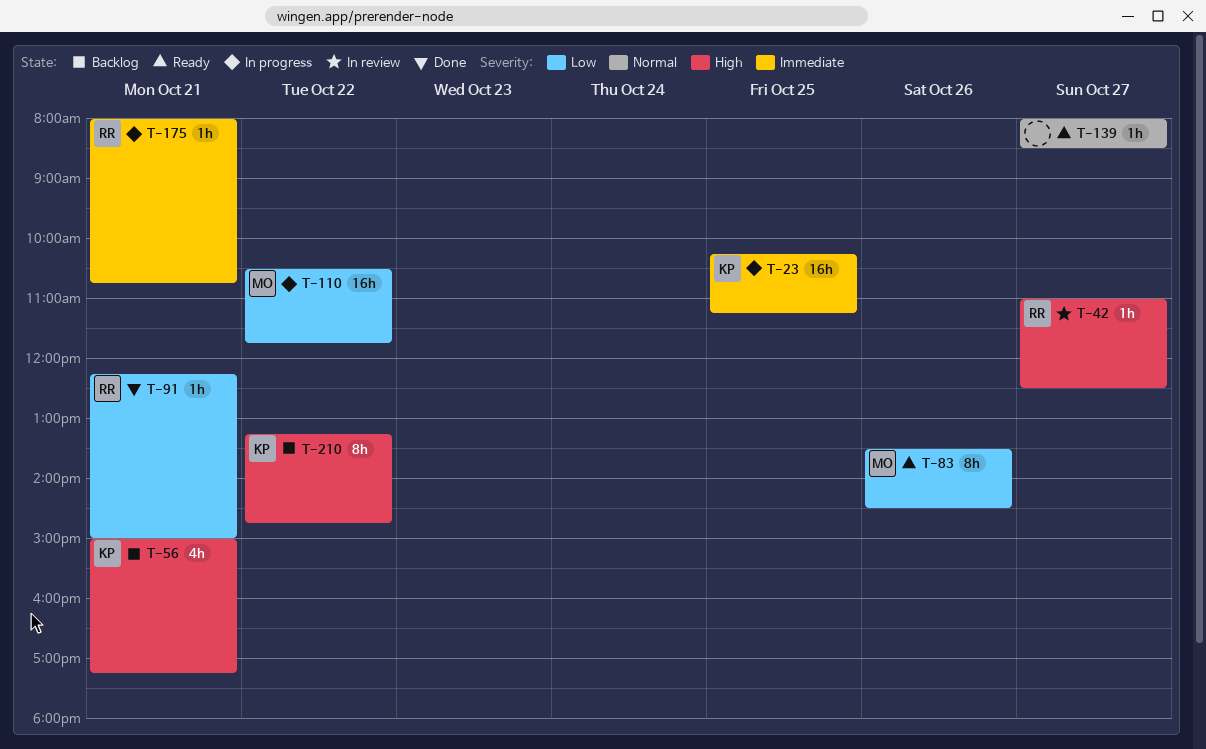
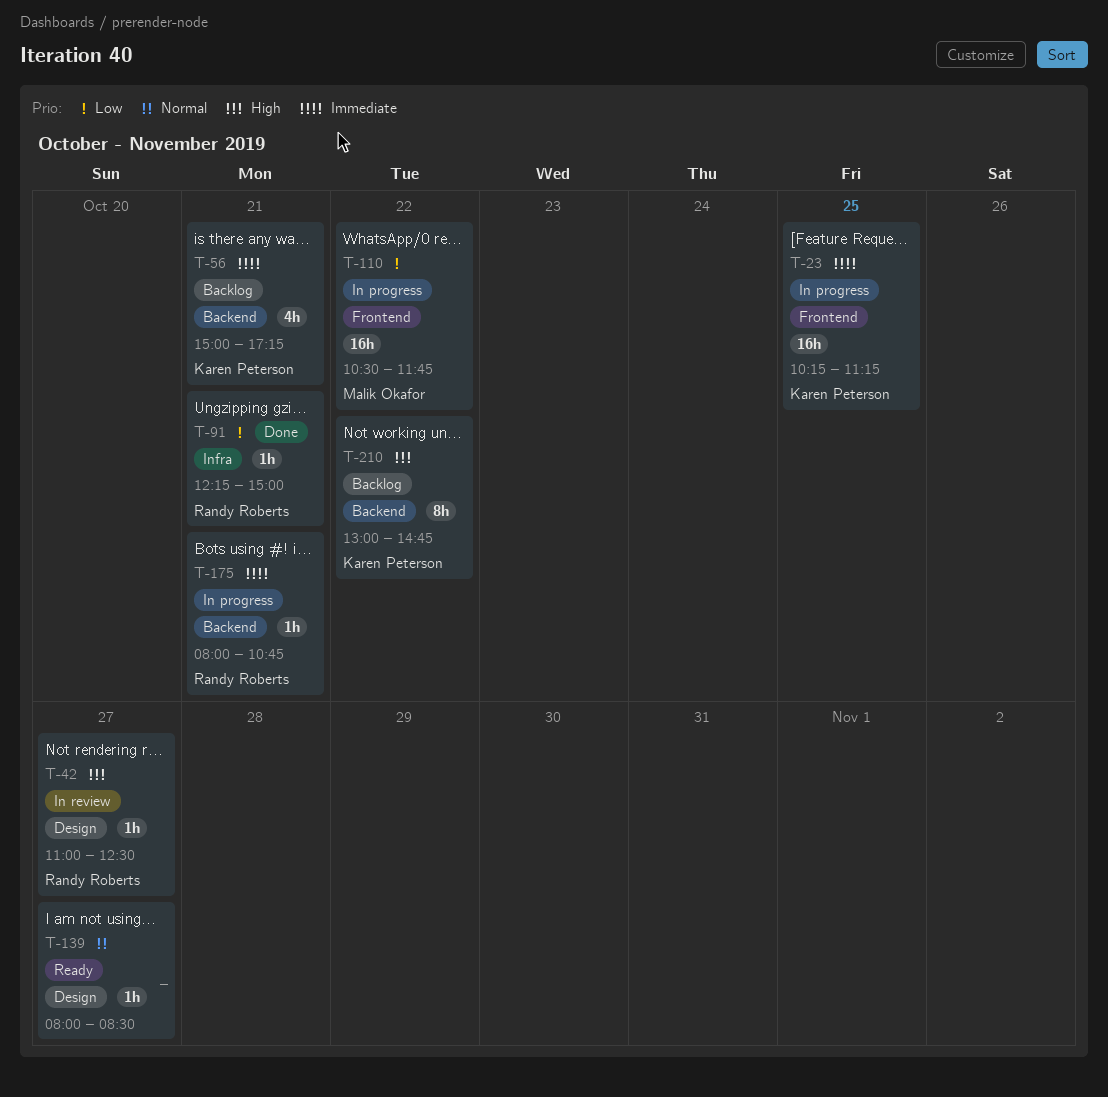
T-56, priority: High -> Immediate
T-83: present -> none
T-210, begins: 13:15 -> 13:00

